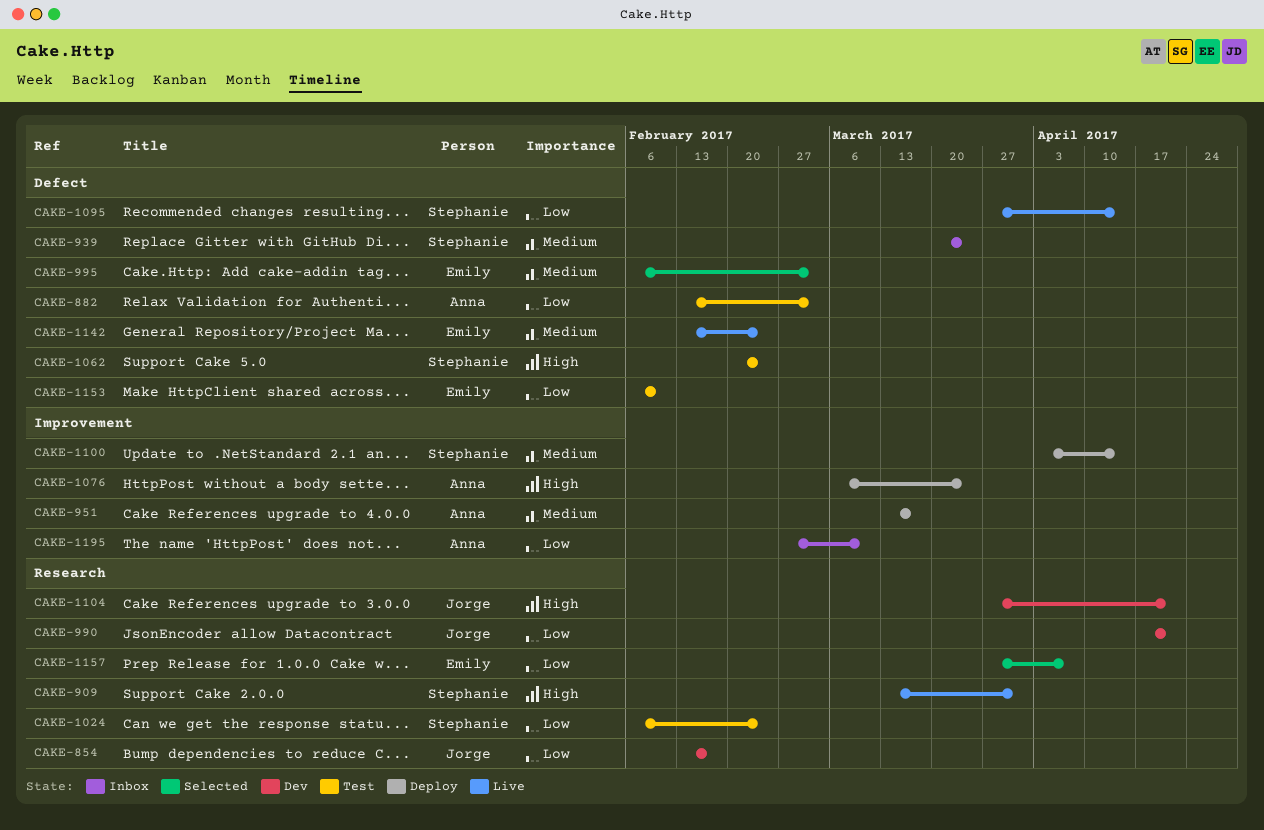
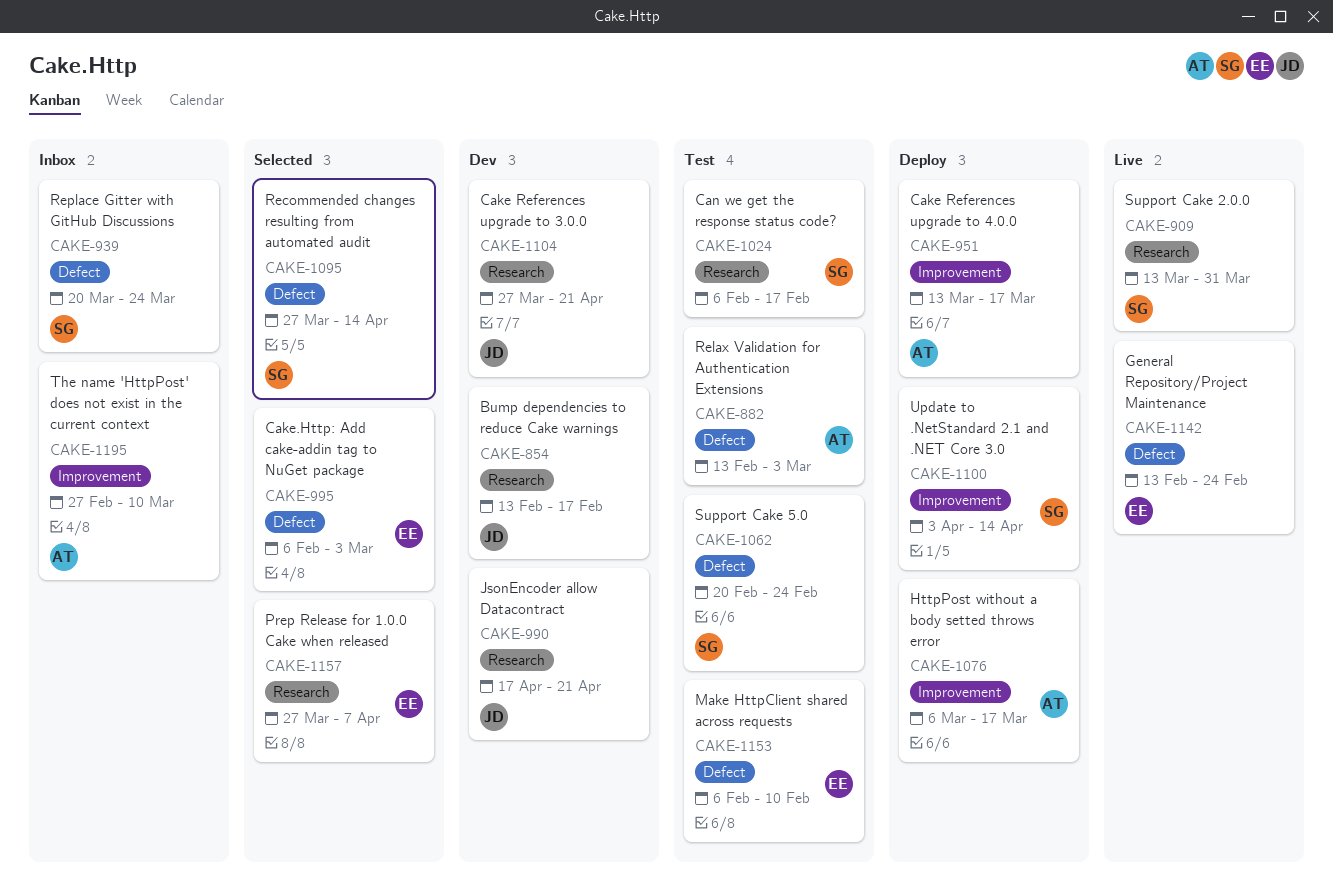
CAKE-1024, due: Feb 24 -> Feb 17
CAKE-1076, due: Mar 24 -> Mar 17
CAKE-1095, status: Live -> Selected

